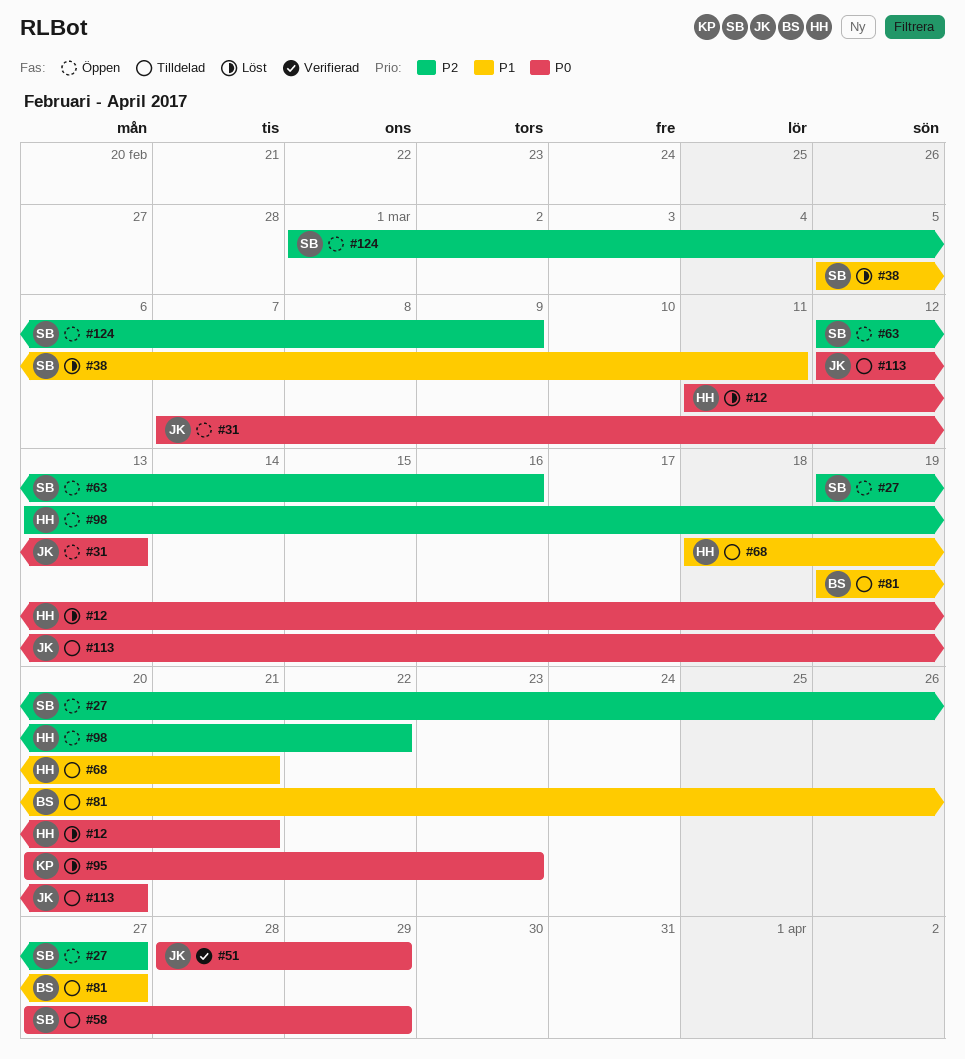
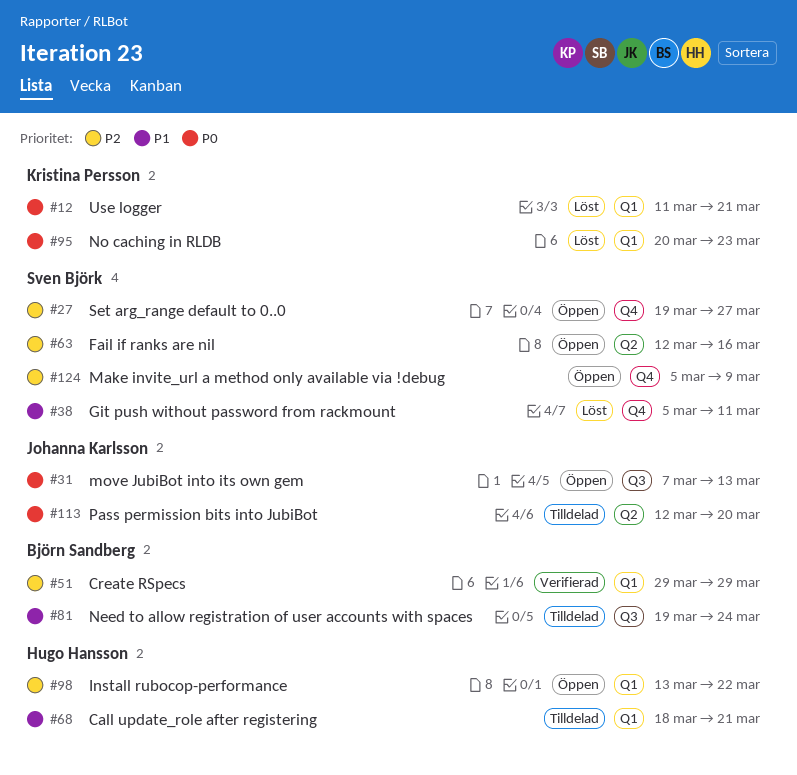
#12, owner: Hugo Hansson -> Kristina Persson
#51, owner: Johanna Karlsson -> Björn Sandberg
#51, priority: P0 -> P2
#51, start: Mar 28 -> Mar 29
#58: present -> none
#81, due: Mar 27 -> Mar 24
#124, start: Mar 1 -> Mar 5

